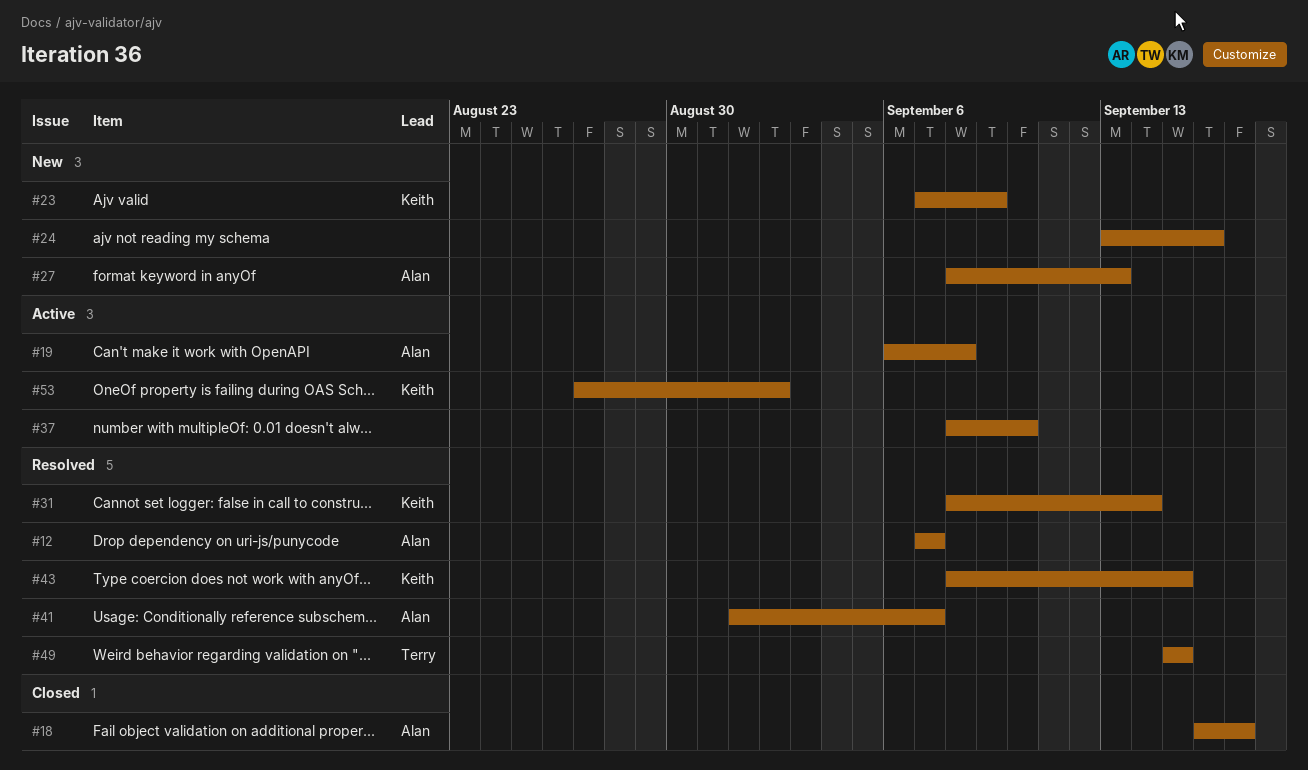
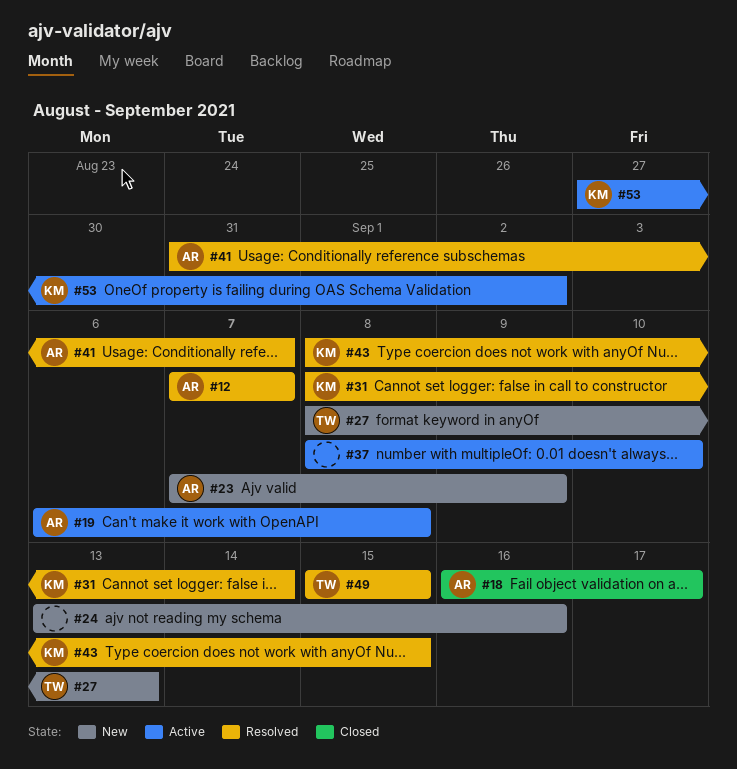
#23, owner: Keith -> Alan
#27, owner: Alan -> Terry
#41, start: Sep 1 -> Aug 31

